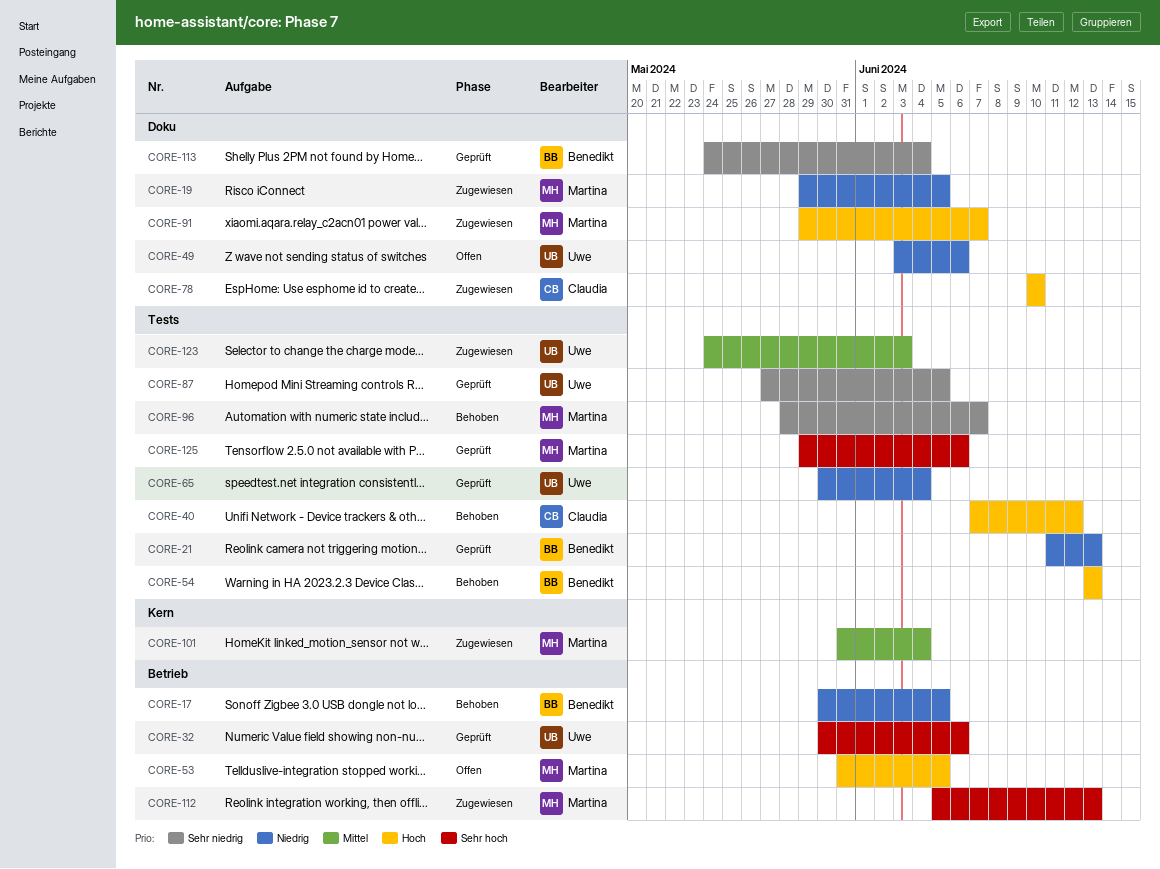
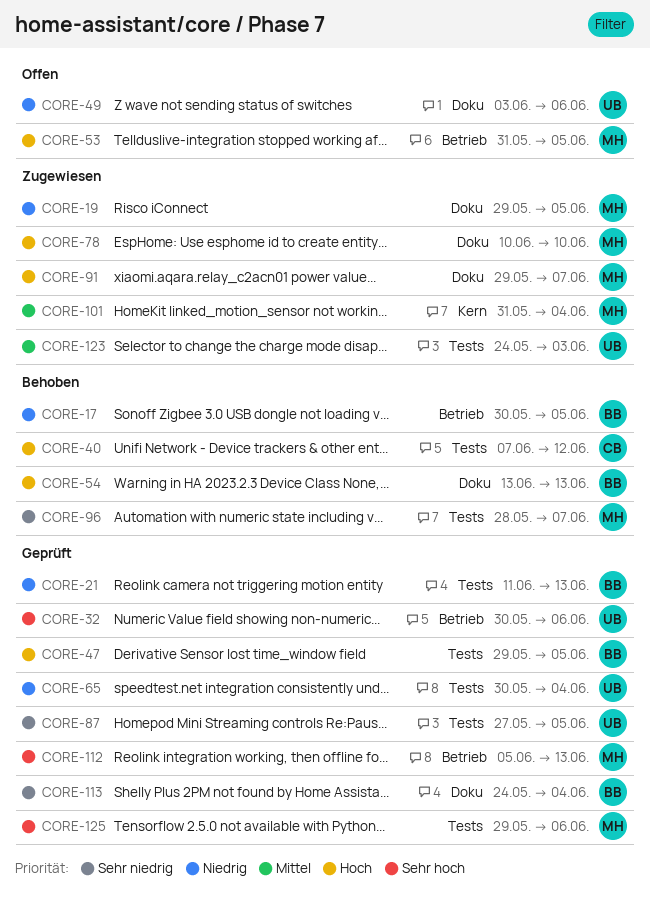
CORE-47: none -> present
CORE-54, label: Tests -> Doku
CORE-78, owner: Claudia -> Martina
CORE-112, status: Zugewiesen -> Geprüft

